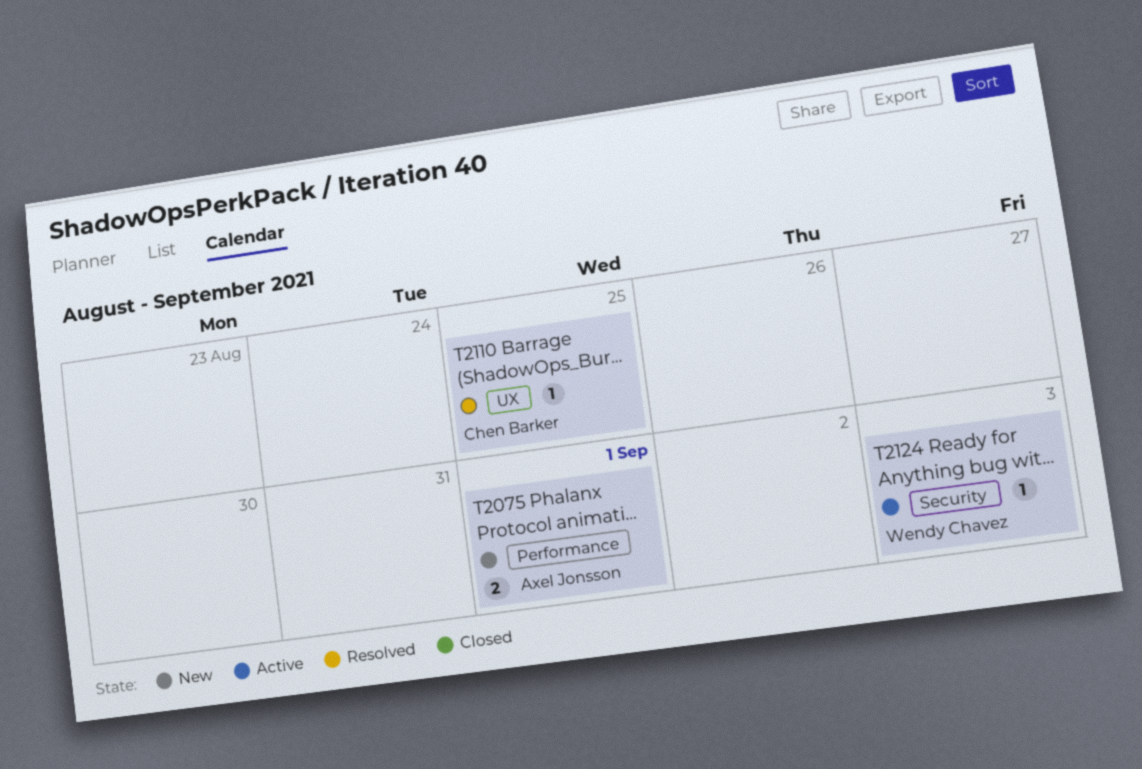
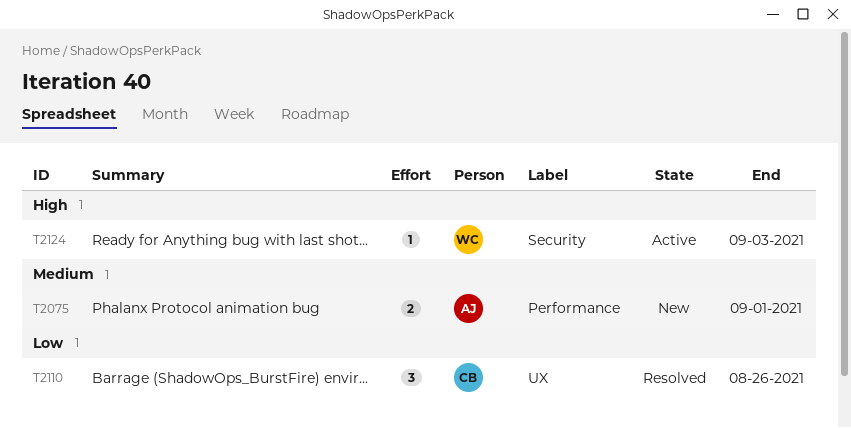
T2110, estimate: 1 -> 3
T2110, due: Aug 25 -> Aug 26

